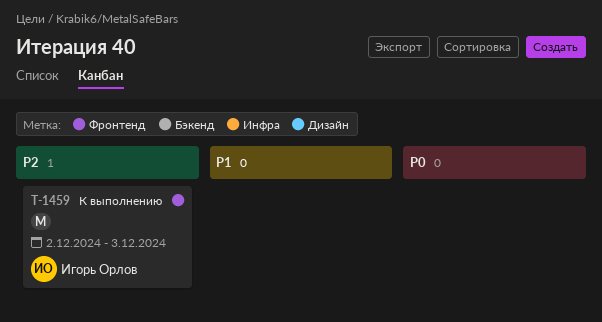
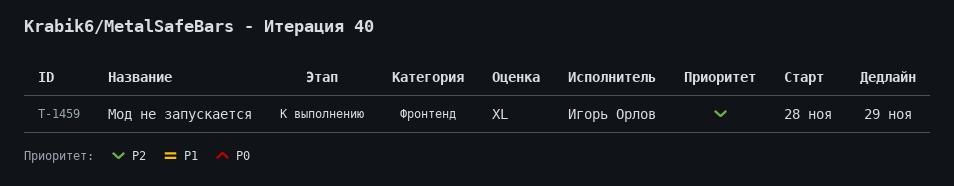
T-1459, estimate: M -> XL
T-1459, start: Dec 2 -> Nov 28
T-1459, due: Dec 3 -> Nov 29

